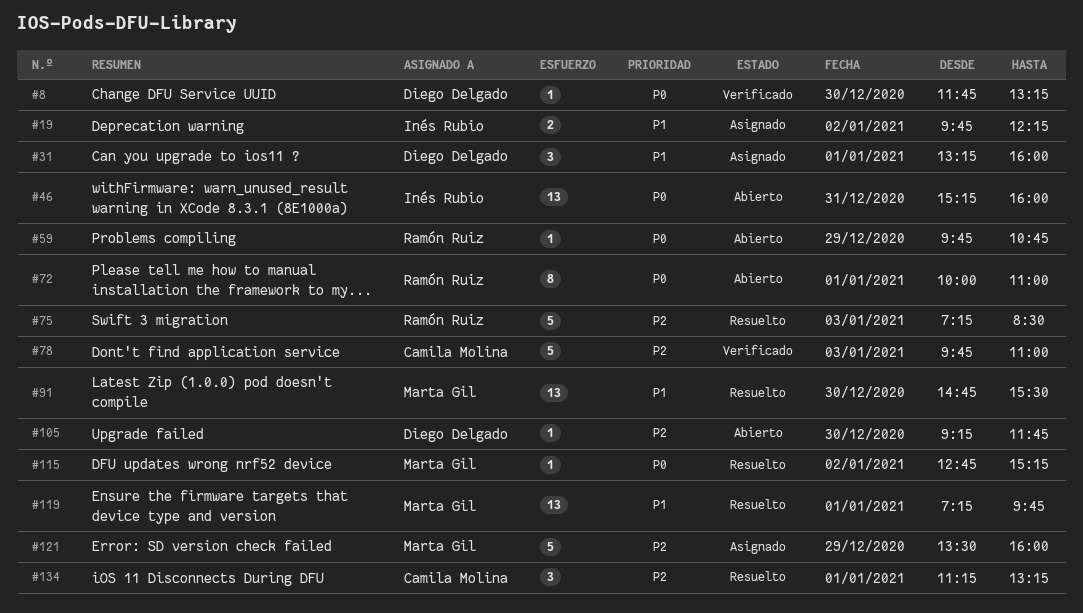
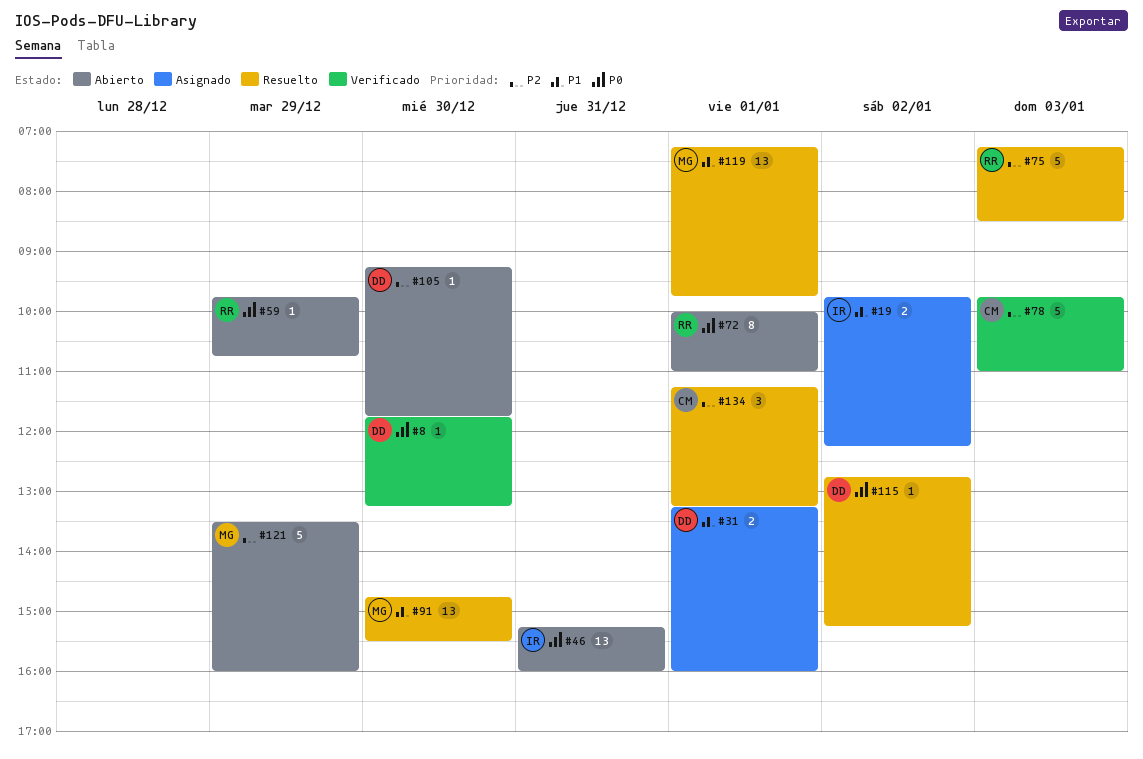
#31, estimate: 3 -> 2
#115, owner: Marta Gil -> Diego Delgado
#121, status: Asignado -> Abierto

